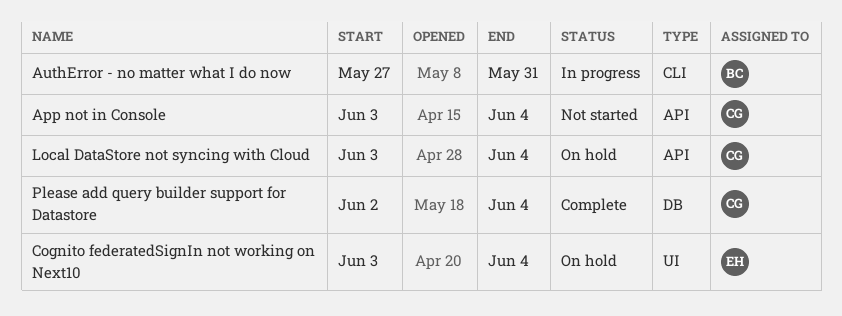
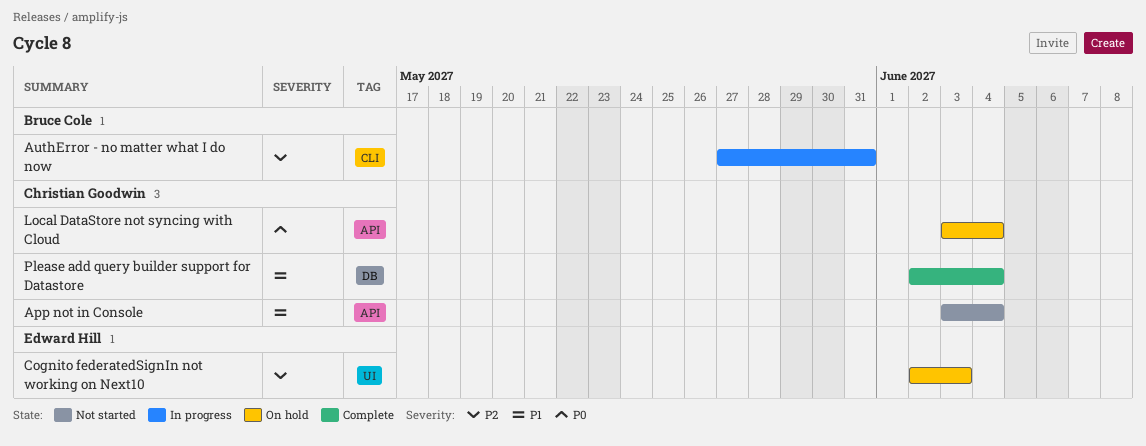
Cognito federatedSignIn not working on Next10, start: Jun 3 -> Jun 2
Cognito federatedSignIn not working on Next10, due: Jun 4 -> Jun 3

